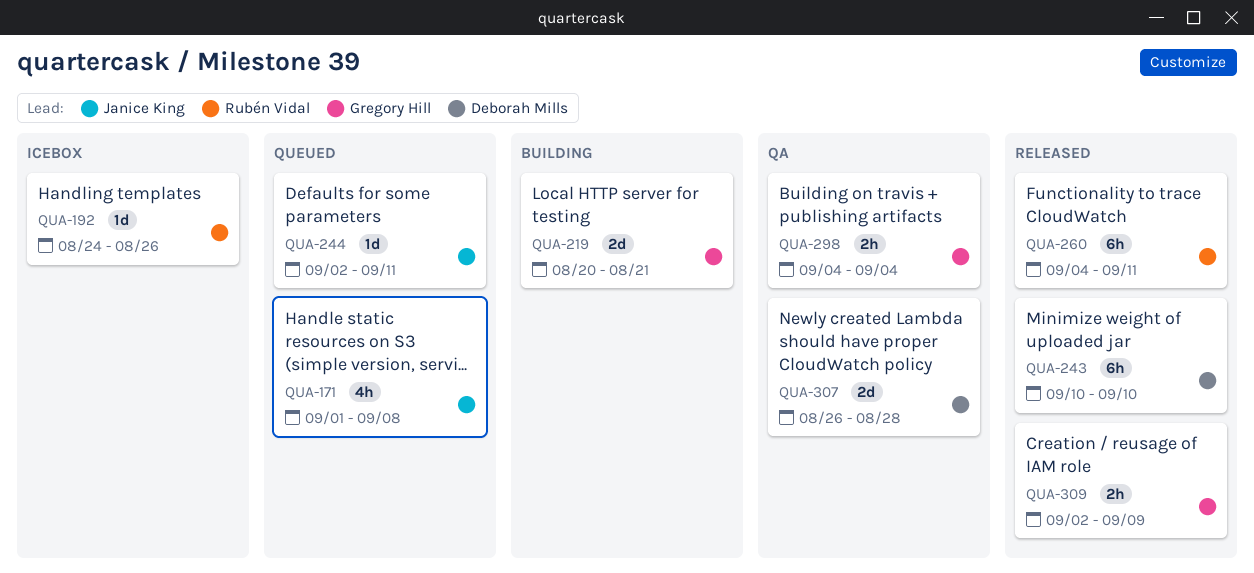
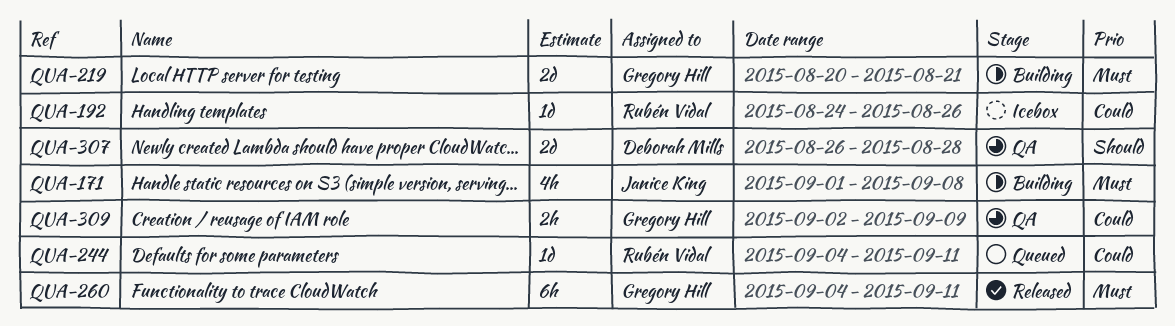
QUA-171, status: Queued -> Building
QUA-243: present -> none
QUA-244, owner: Janice King -> Rubén Vidal
QUA-244, start: Sep 2 -> Sep 4
QUA-260, owner: Rubén Vidal -> Gregory Hill
QUA-298: present -> none
QUA-309, status: Released -> QA

